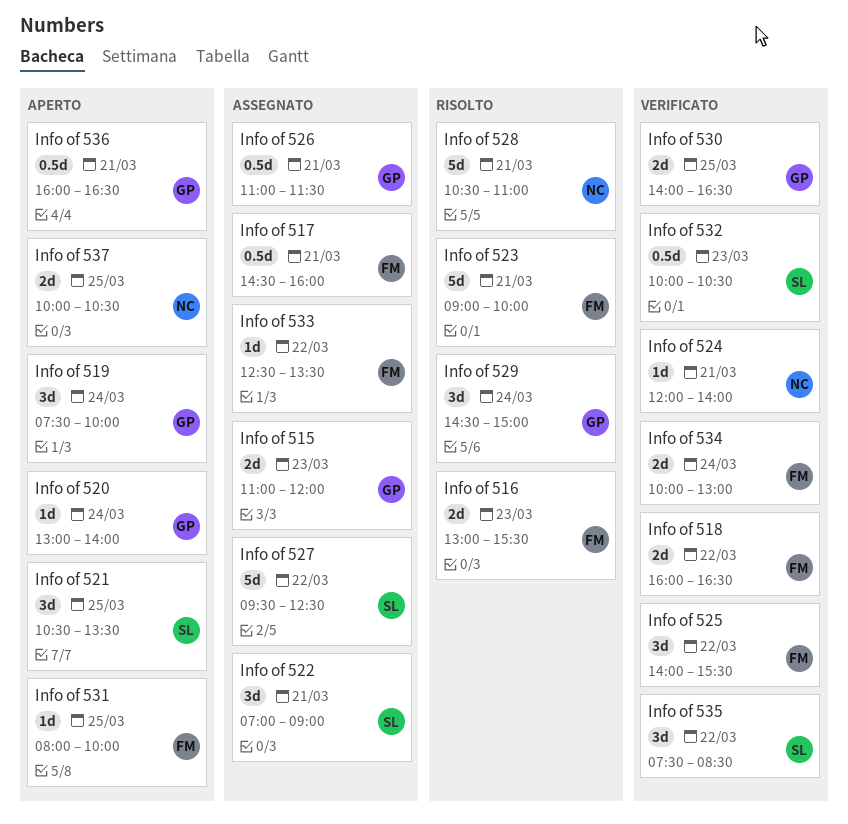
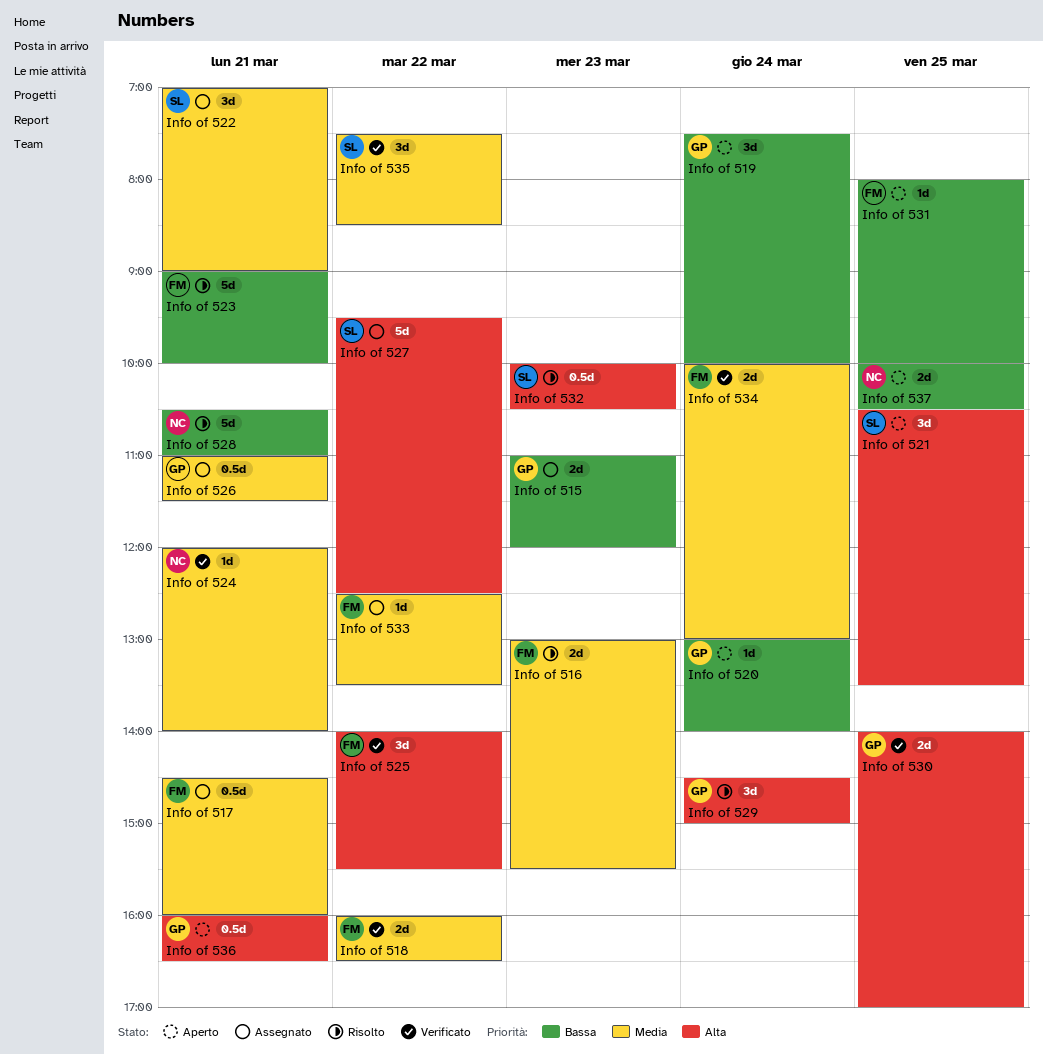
Info of 530, ends: 16:30 -> 17:00
Info of 532, status: Verificato -> Risolto

